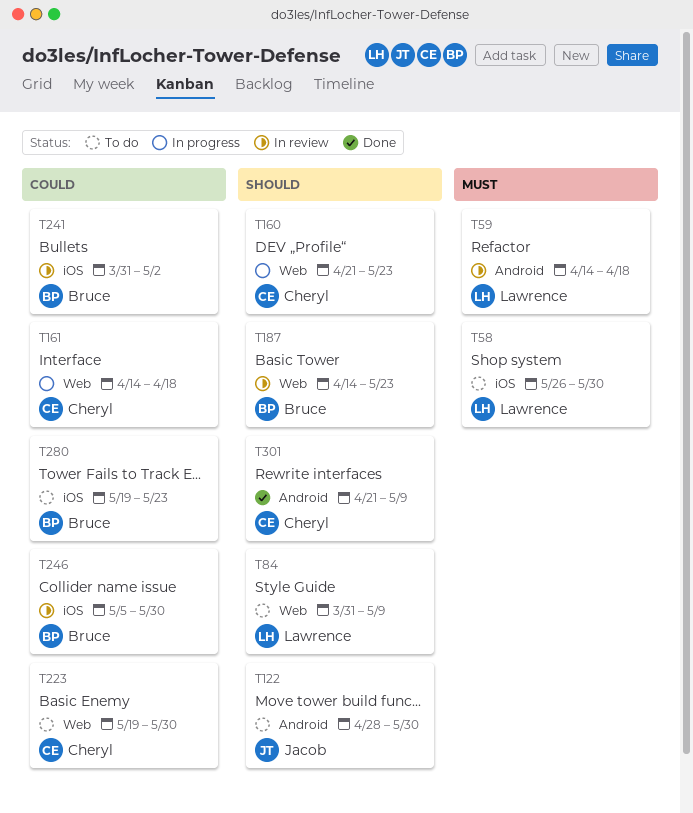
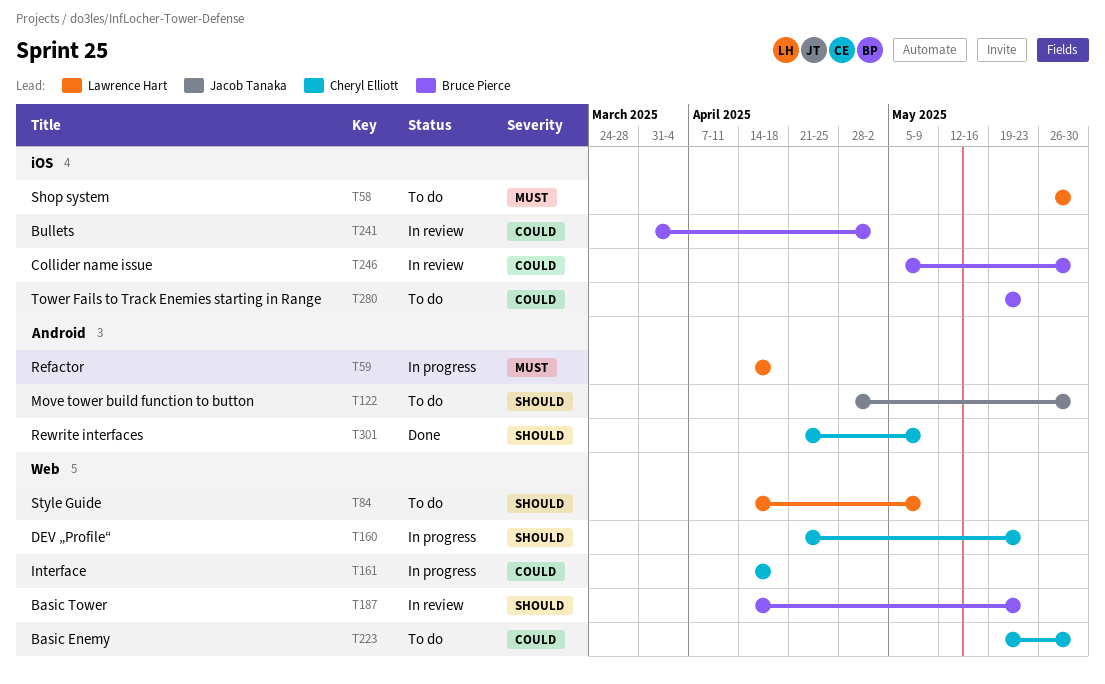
T59, status: In review -> In progress
T84, start: Mar 31 -> Apr 14

